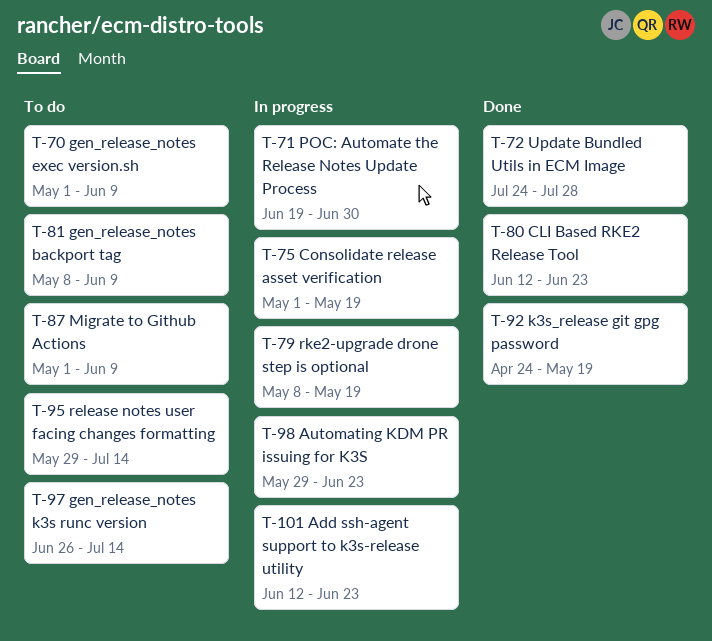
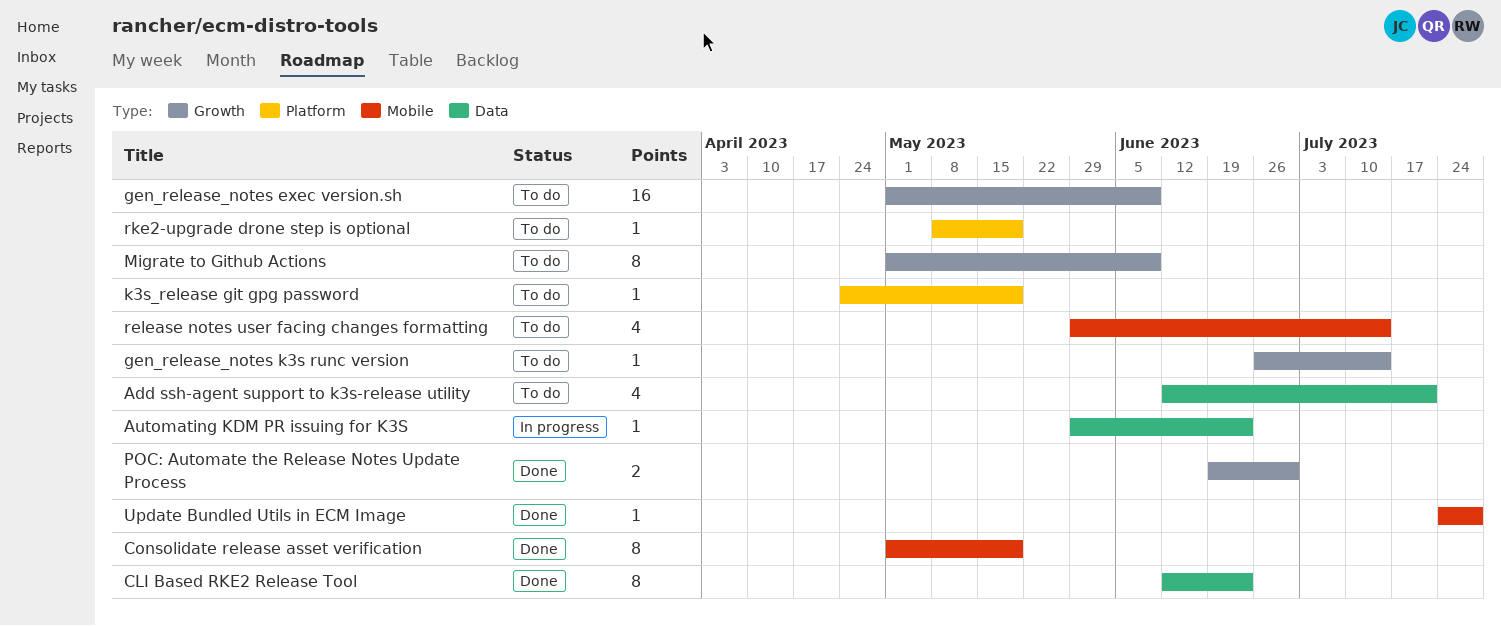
Add ssh-agent support to k3s-release utility, status: In progress -> To do
Add ssh-agent support to k3s-release utility, due: Jun 23 -> Jul 21
Consolidate release asset verification, status: In progress -> Done
gen_release_notes backport tag: present -> none
k3s_release git gpg password, status: Done -> To do
POC: Automate the Release Notes Update Process, status: In progress -> Done
rke2-upgrade drone step is optional, status: In progress -> To do

